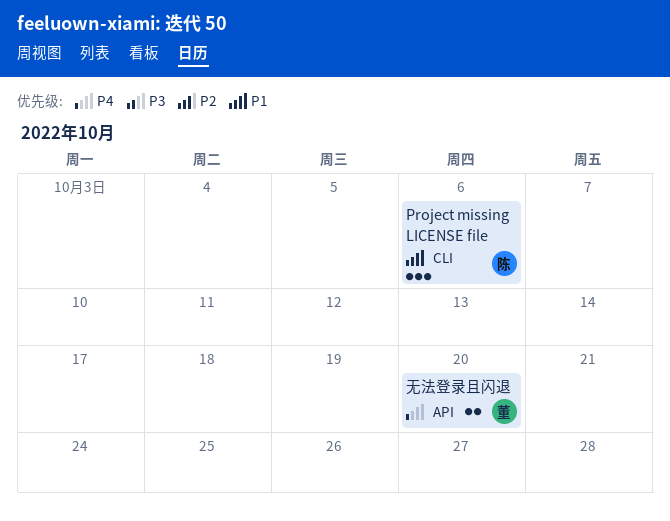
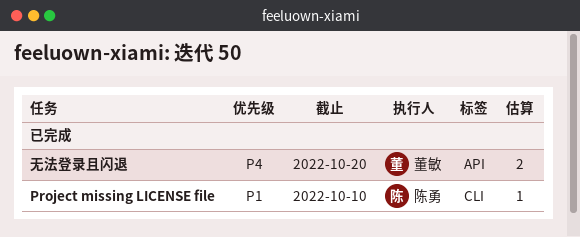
Project missing LICENSE file, estimate: 3 -> 1
Project missing LICENSE file, due: Oct 6 -> Oct 10

